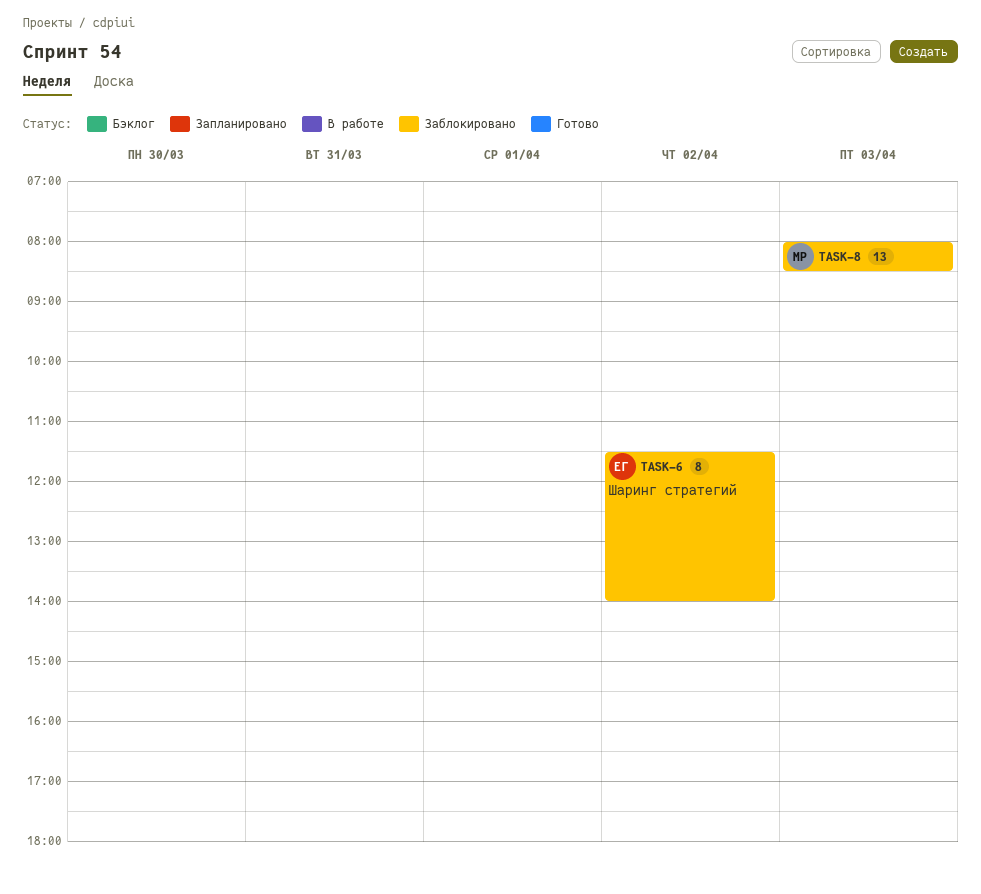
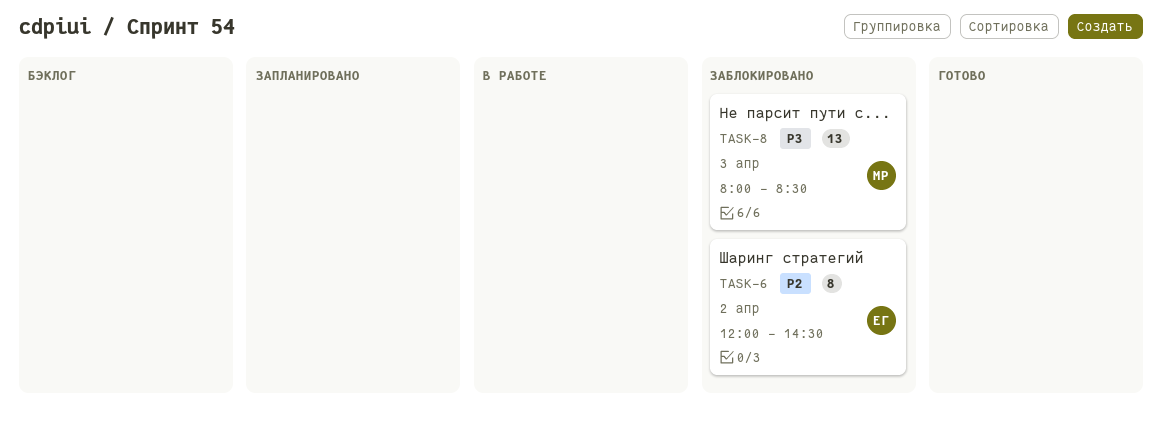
TASK-6, begins: 11:30 -> 12:00
TASK-6, ends: 14:00 -> 14:30

